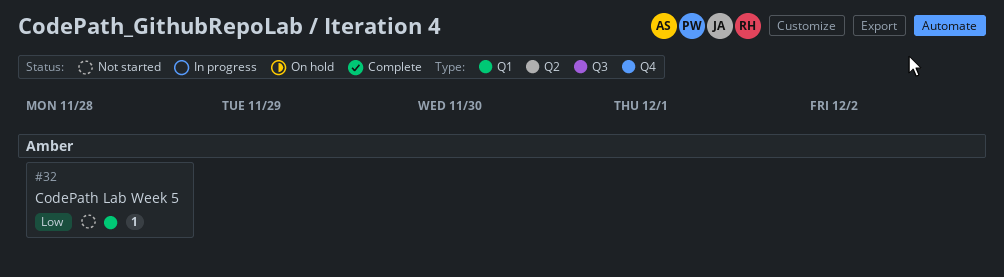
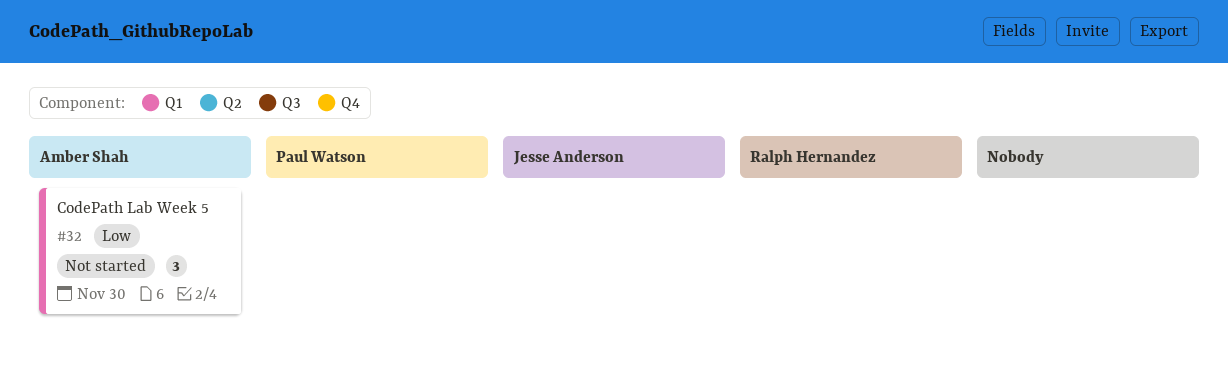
#32, estimate: 1 -> 3
#32, due: Nov 28 -> Nov 30

